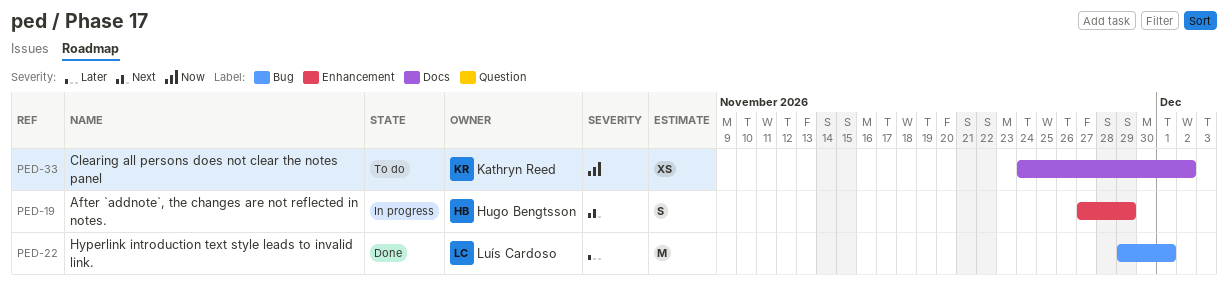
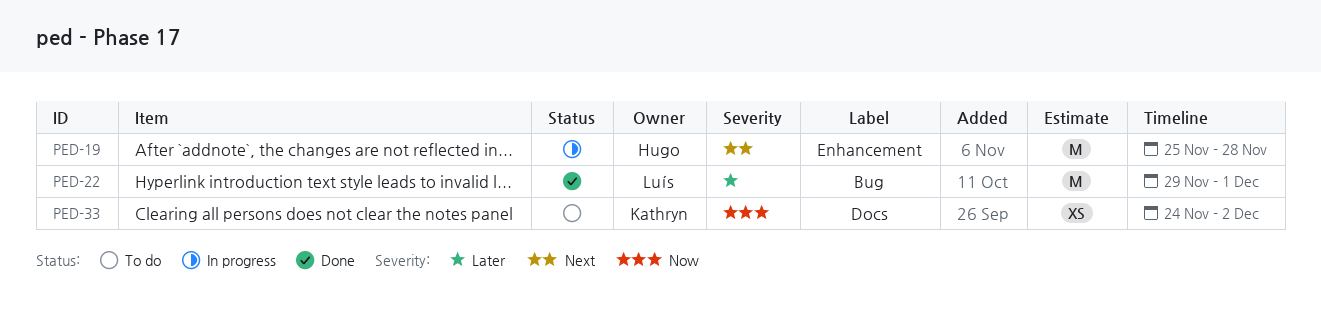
PED-19, estimate: S -> M
PED-19, start: Nov 27 -> Nov 25
PED-19, due: Nov 29 -> Nov 28

